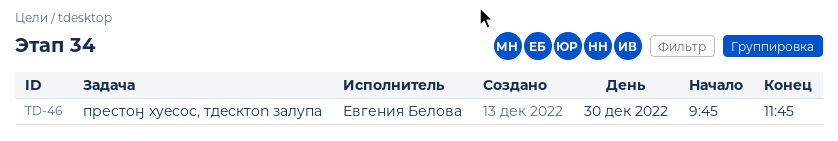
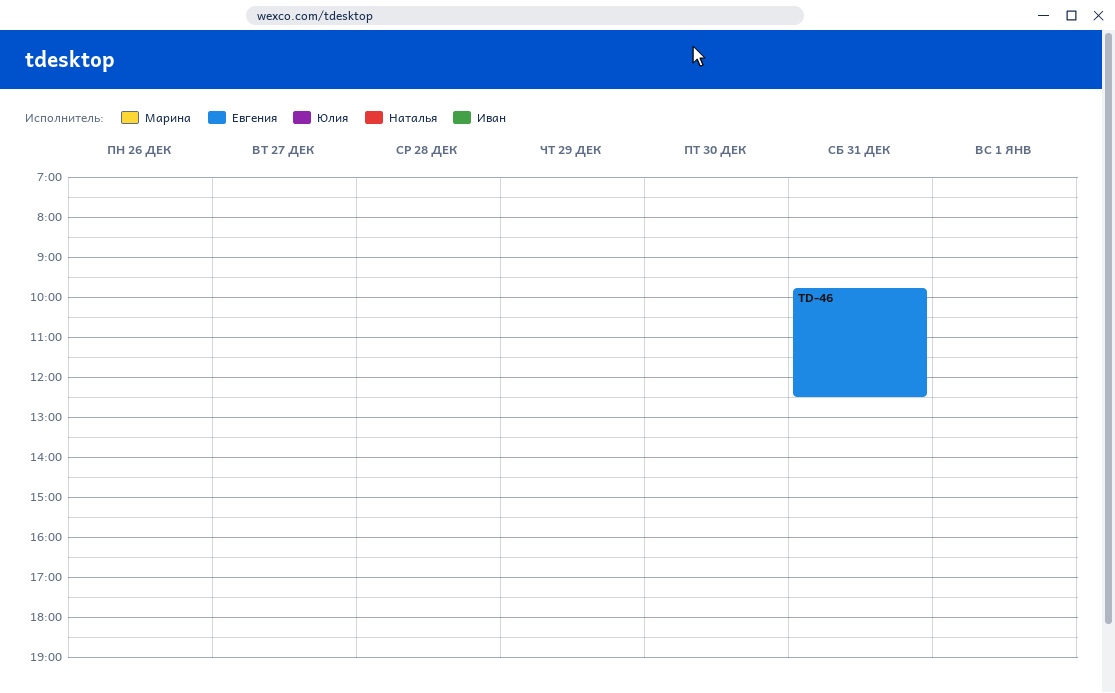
TD-46, day: Dec 30 -> Dec 31
TD-46, ends: 11:45 -> 12:30

